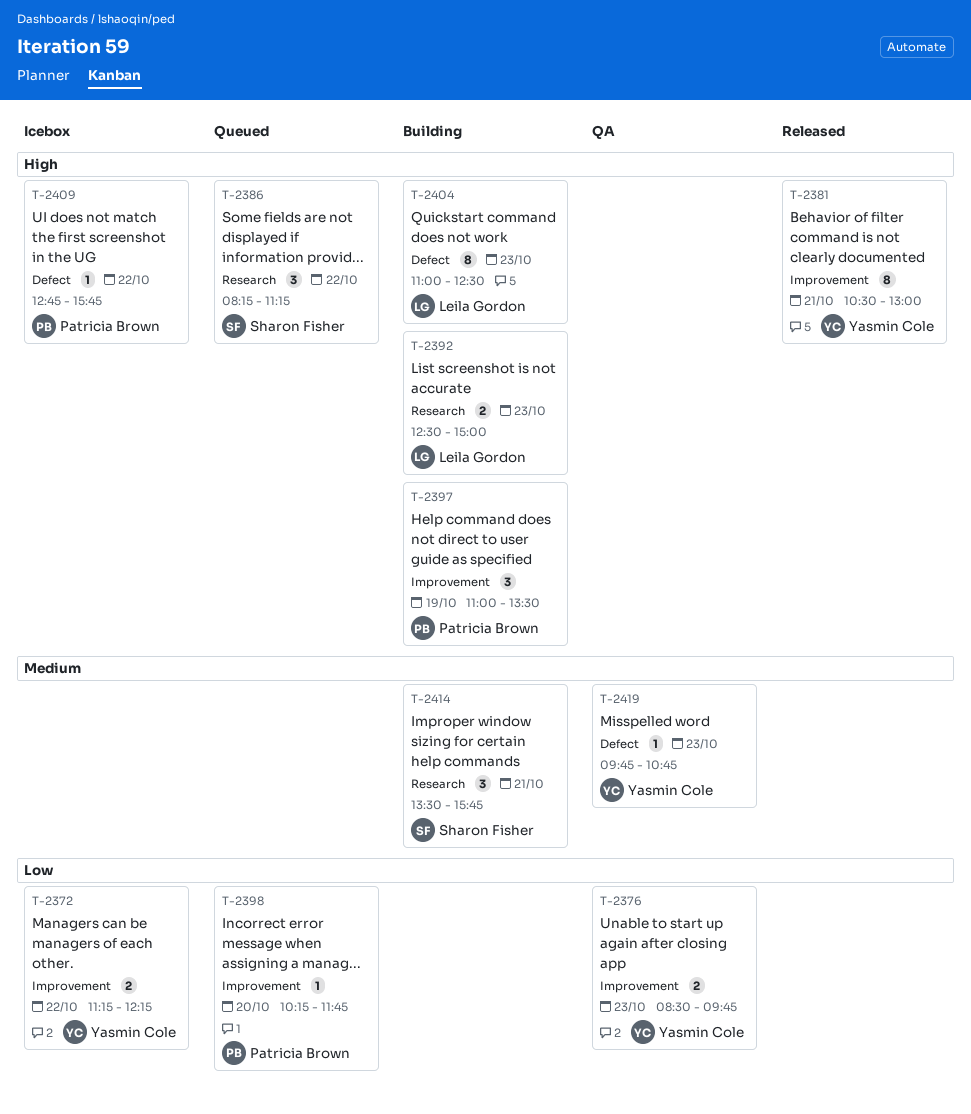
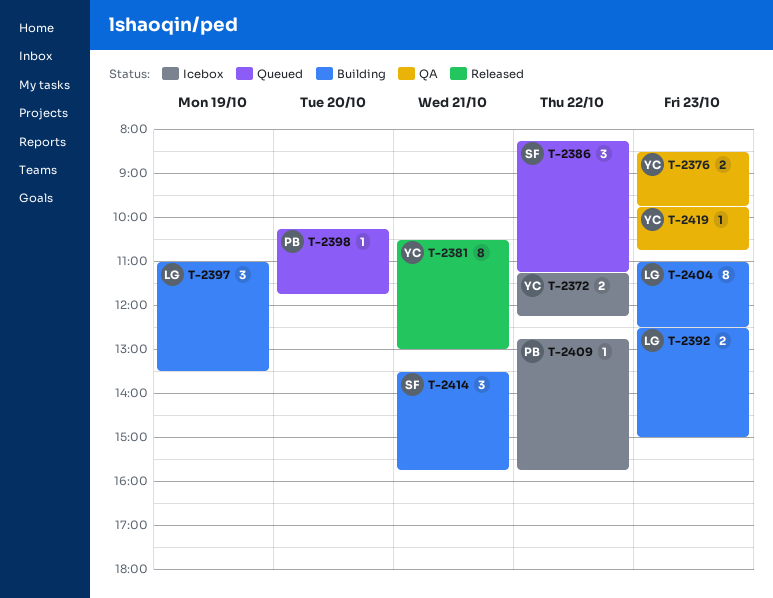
T-2397, owner: Patricia Brown -> Leila Gordon

